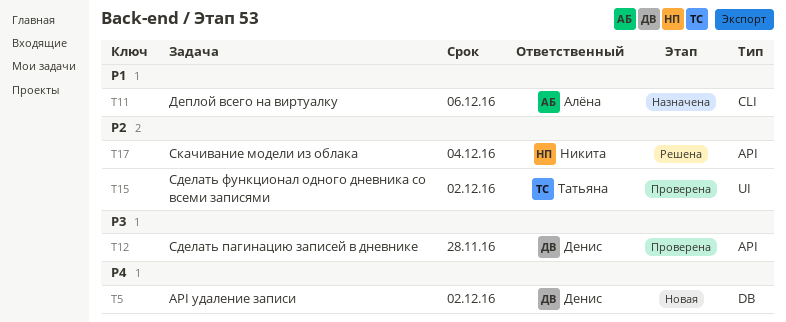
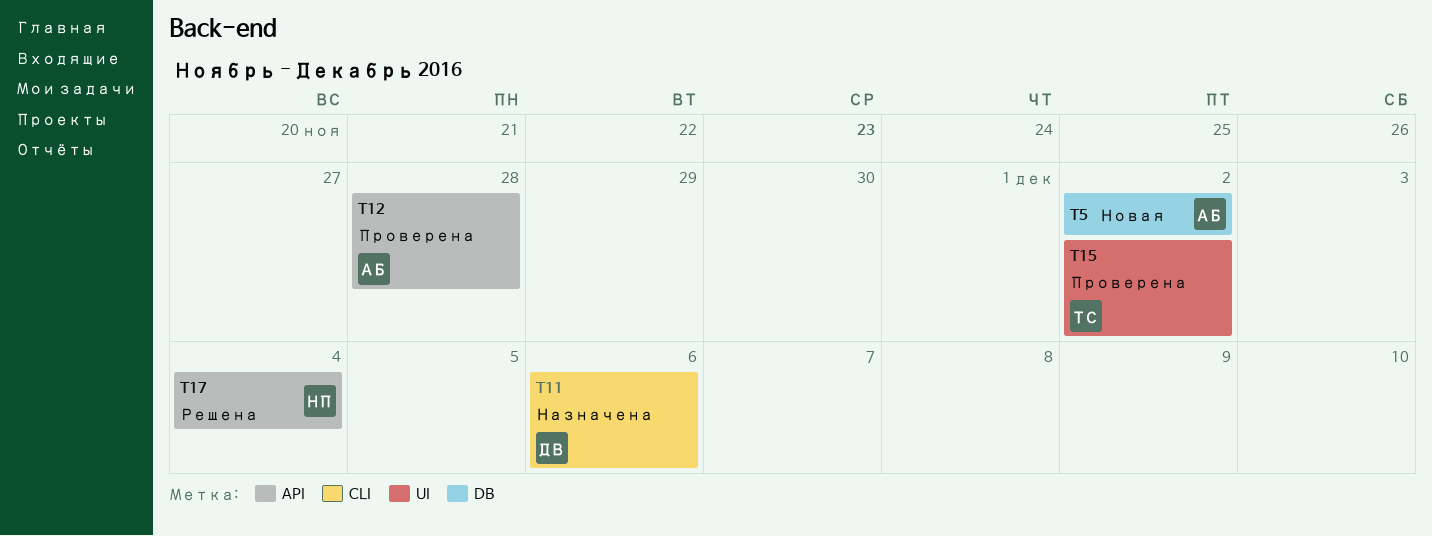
T5, owner: Денис -> Алёна
T11, owner: Алёна -> Денис
T12, owner: Денис -> Алёна

